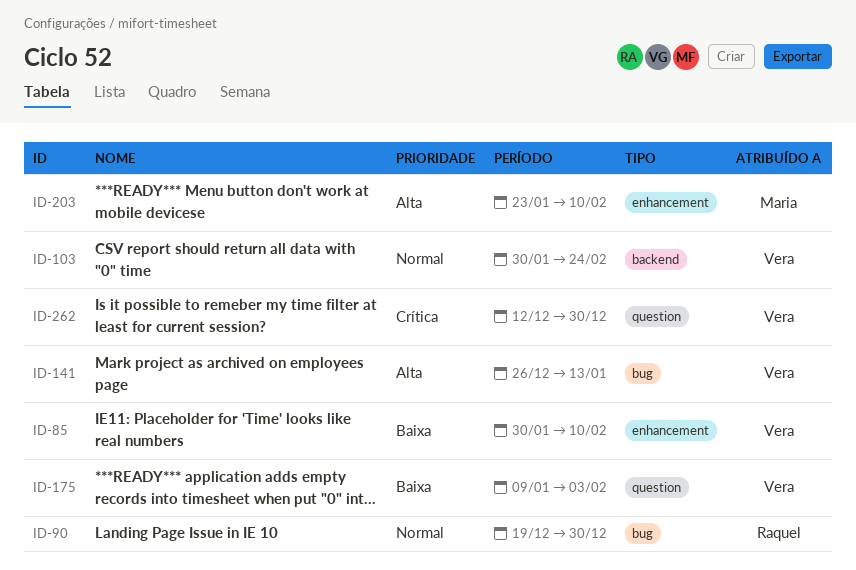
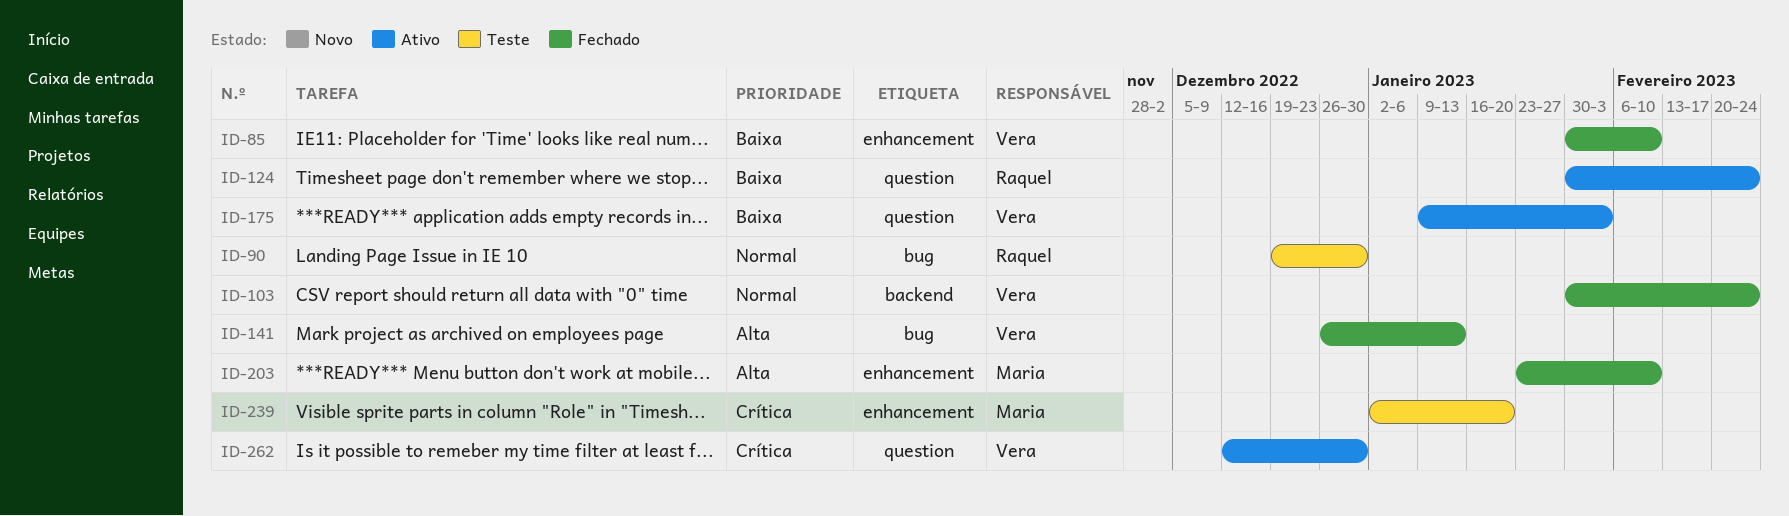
ID-124: none -> present
ID-239: none -> present

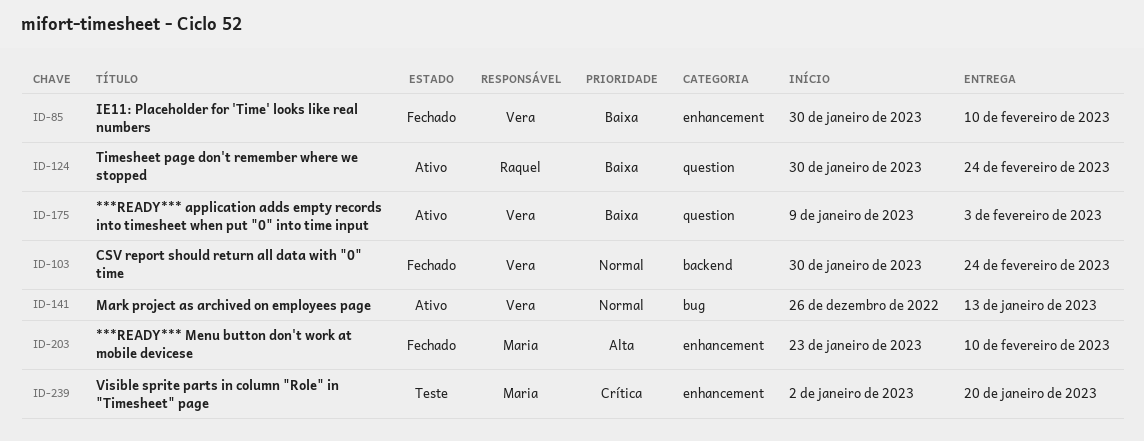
ID-90: present -> none
ID-141, status: Fechado -> Ativo
ID-141, priority: Alta -> Normal
ID-262: present -> none

